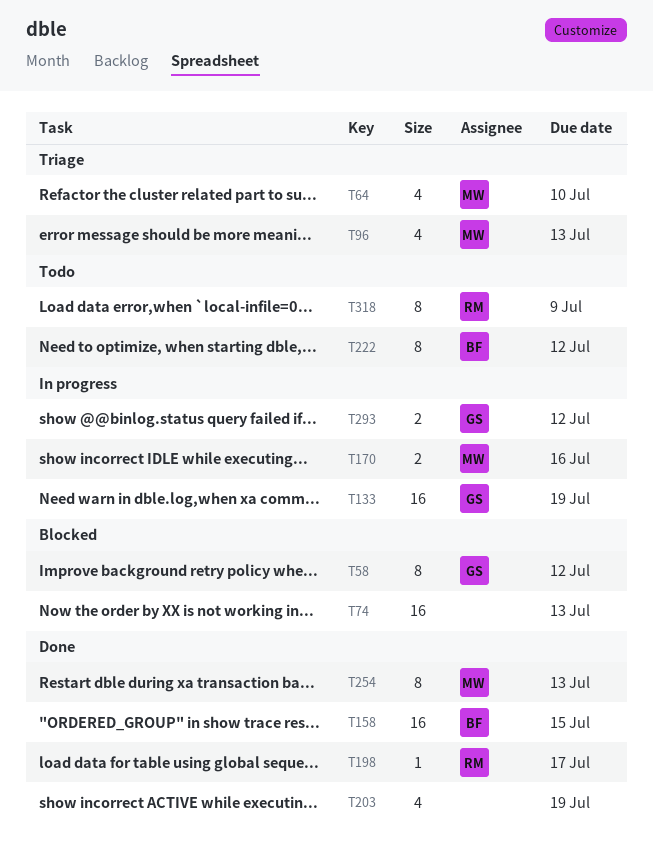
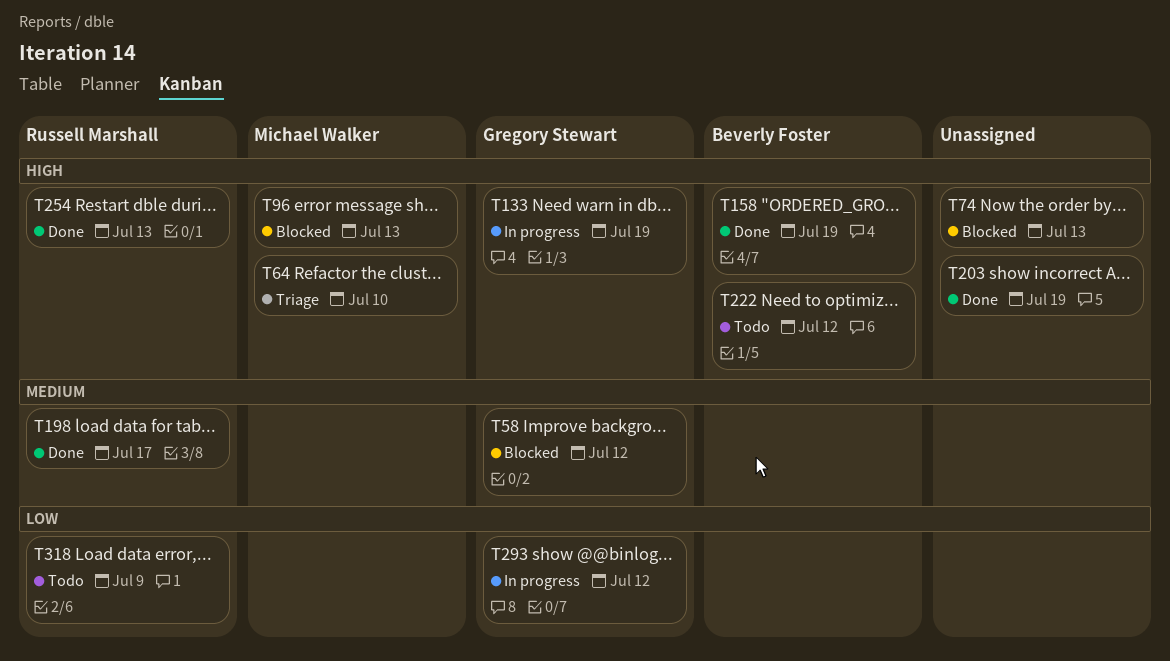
T96, status: Triage -> Blocked
T158, due: Jul 15 -> Jul 19
T170: present -> none
T254, owner: Michael Walker -> Russell Marshall

